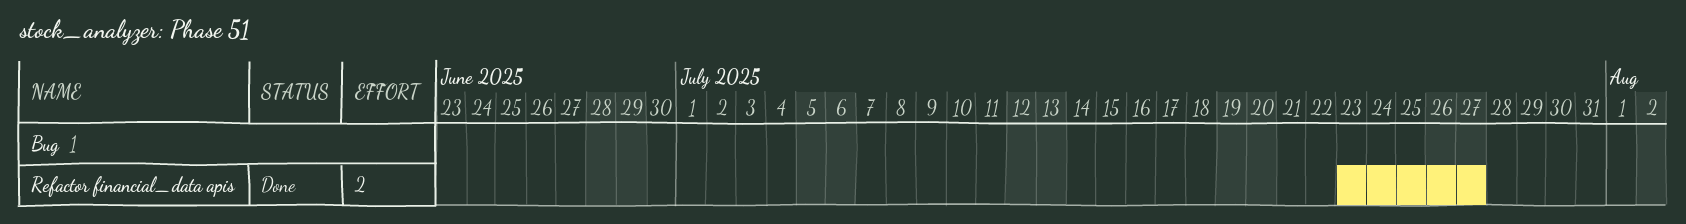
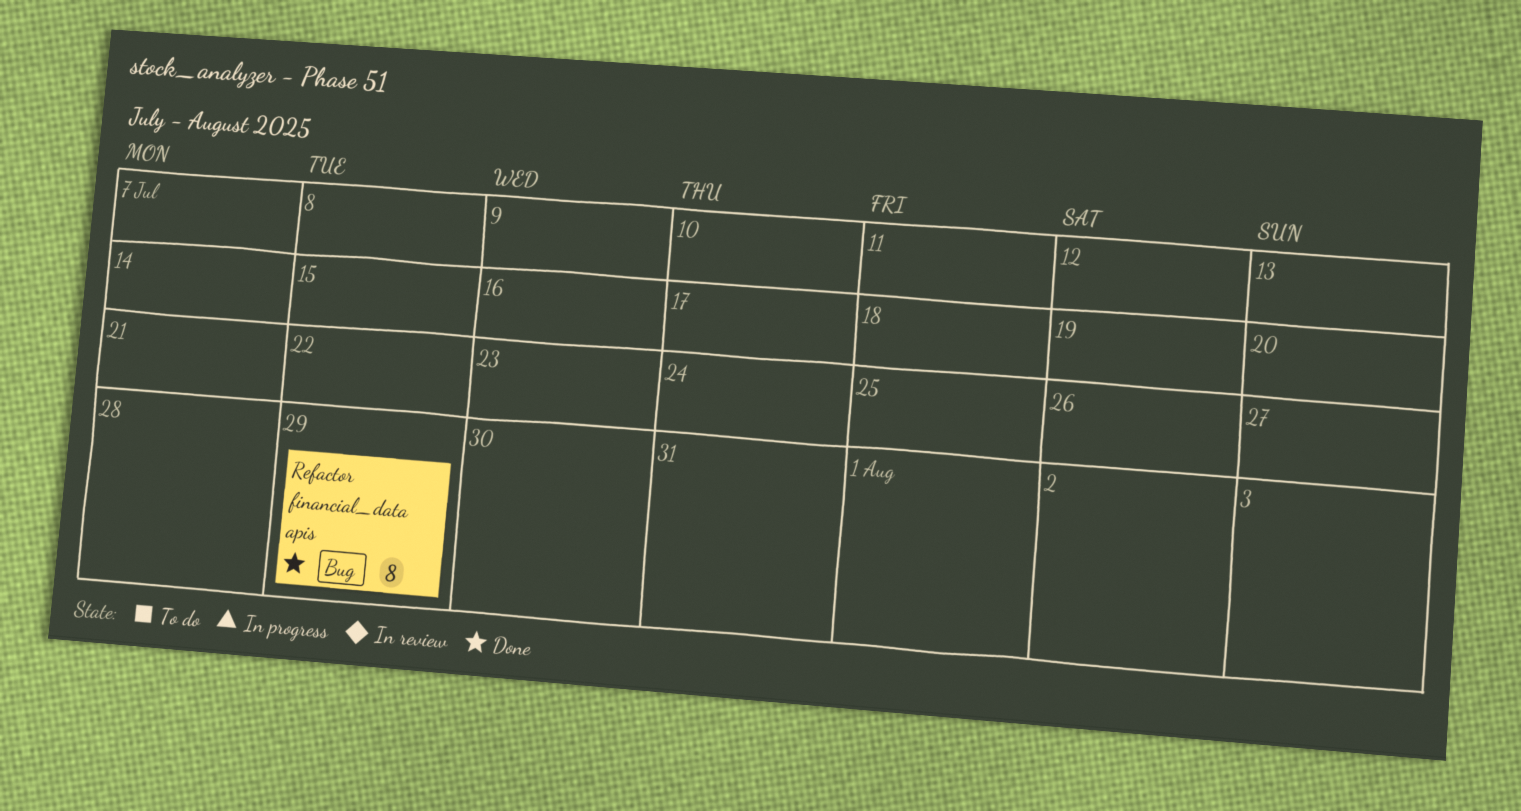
Refactor financial_data apis, estimate: 2 -> 8
Refactor financial_data apis, due: Jul 27 -> Jul 29

